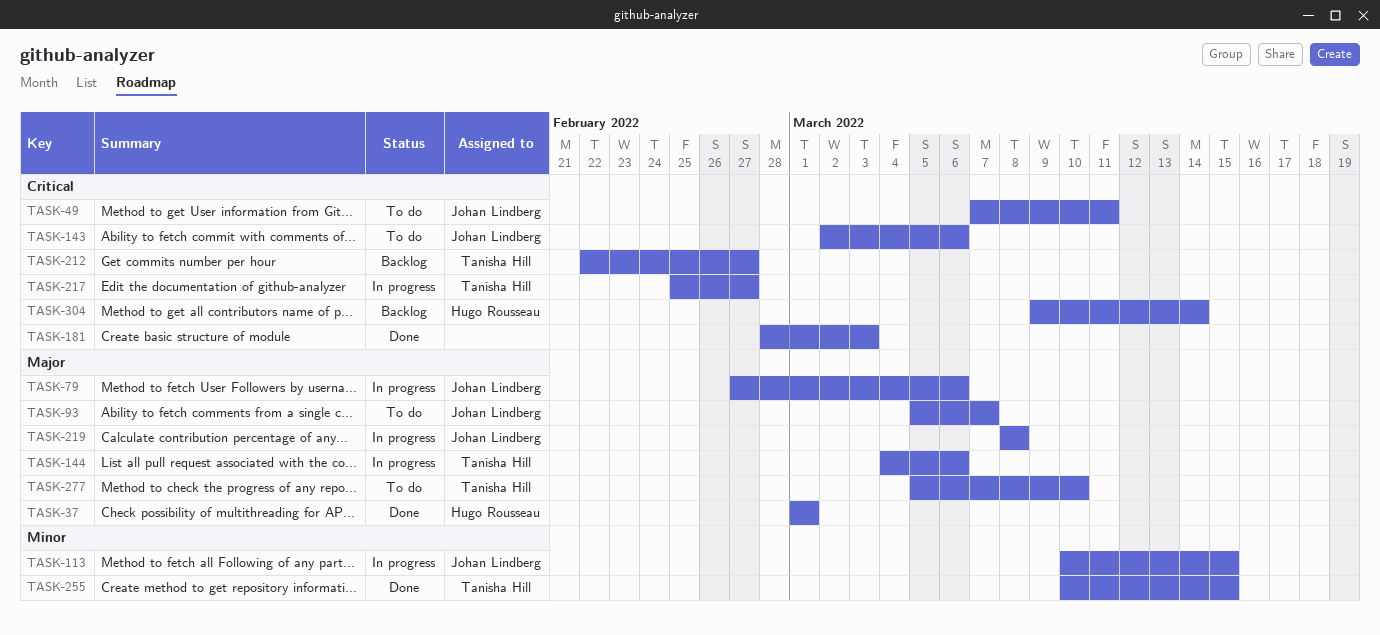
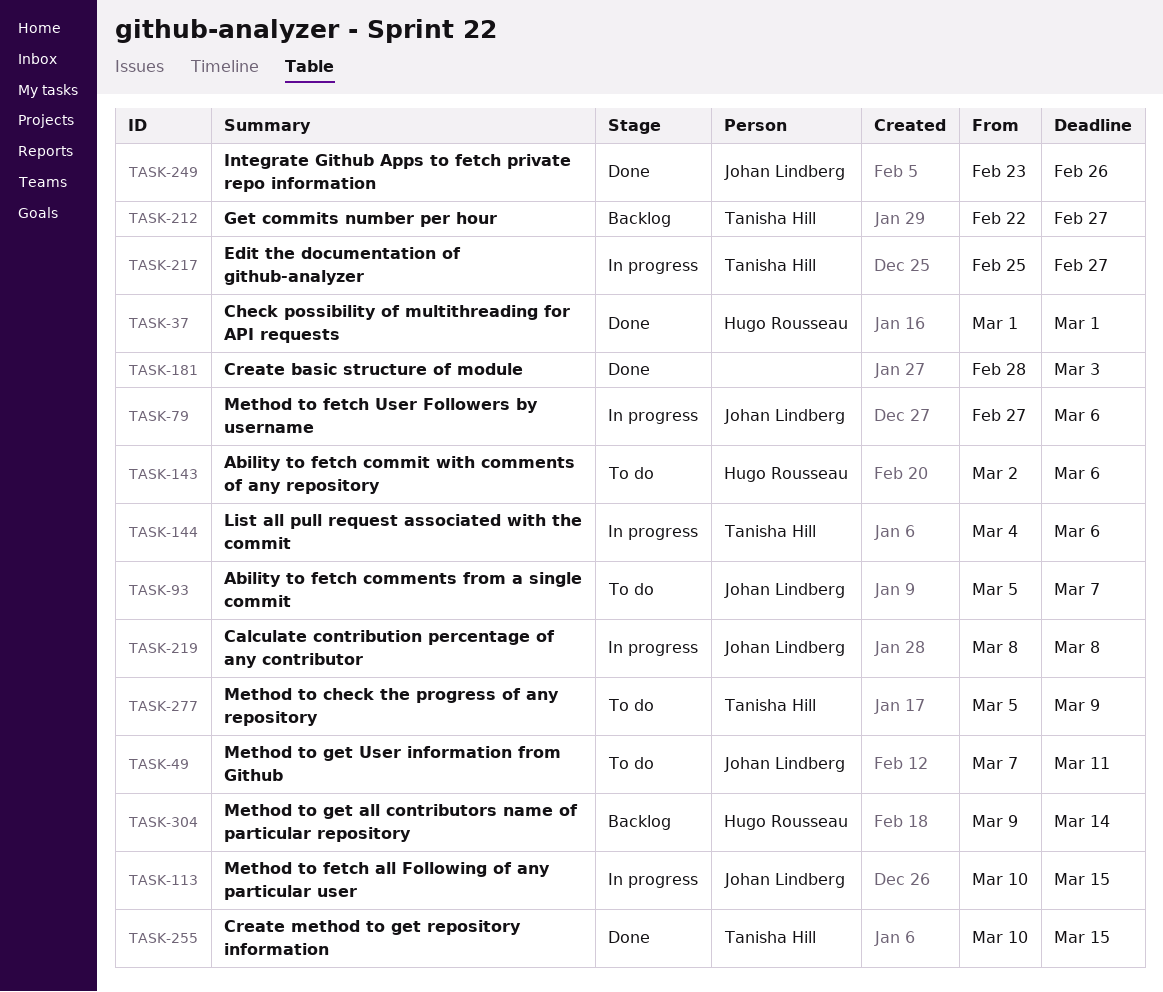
TASK-143, owner: Johan Lindberg -> Hugo Rousseau
TASK-249: none -> present
TASK-277, due: Mar 10 -> Mar 9

